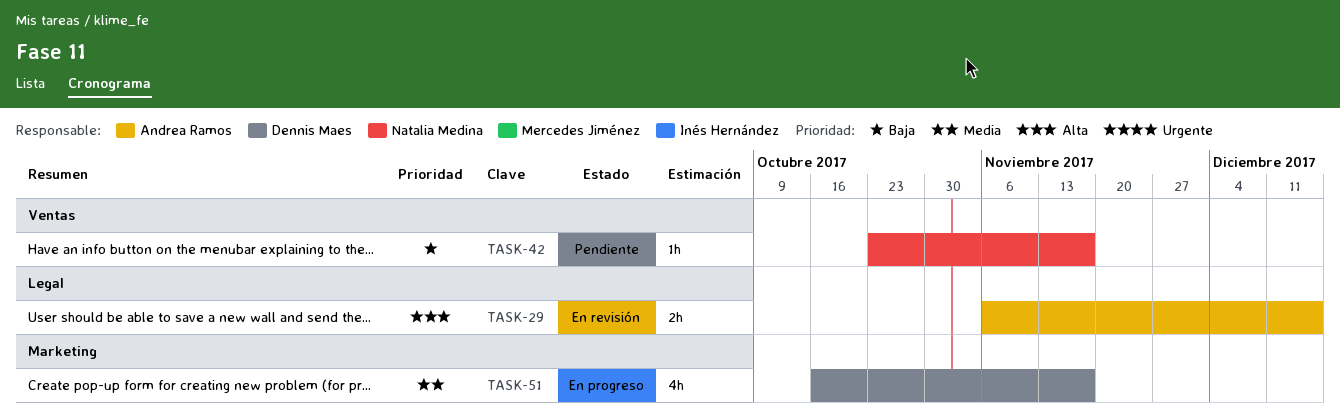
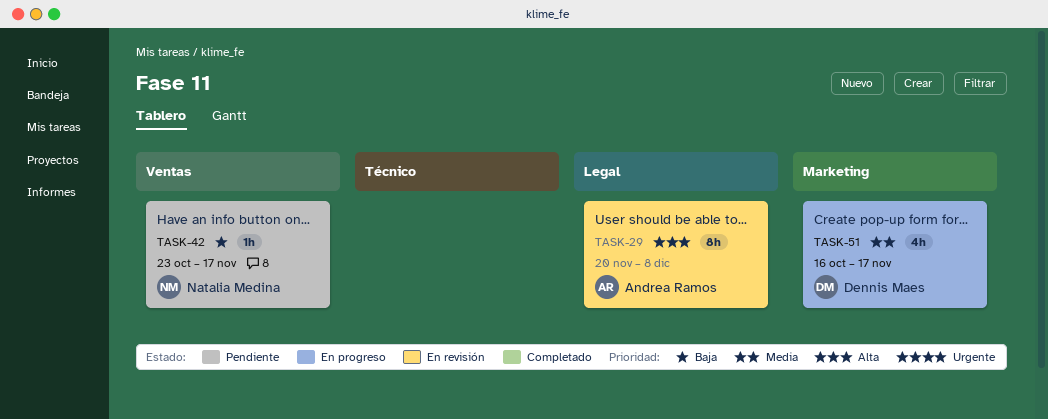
TASK-29, estimate: 2h -> 8h
TASK-29, start: Nov 6 -> Nov 20
TASK-29, due: Dec 15 -> Dec 8

